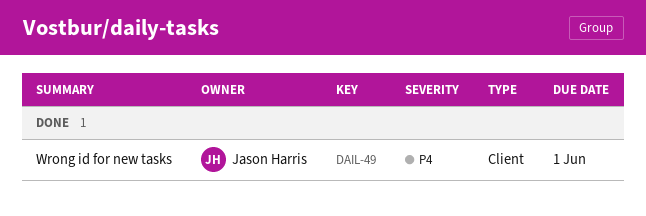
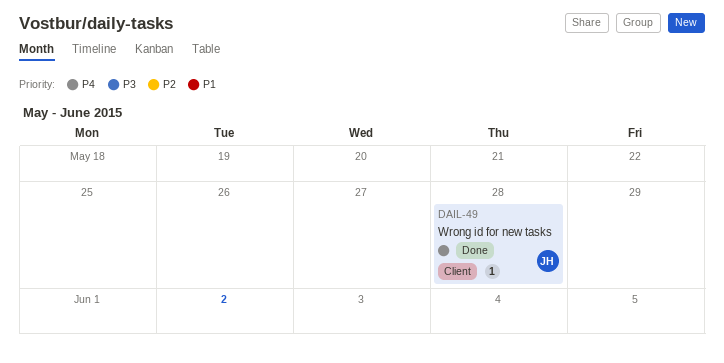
DAIL-49, due: Jun 1 -> May 28

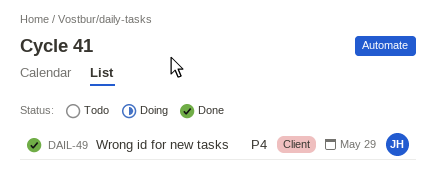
DAIL-49, due: May 28 -> May 29

